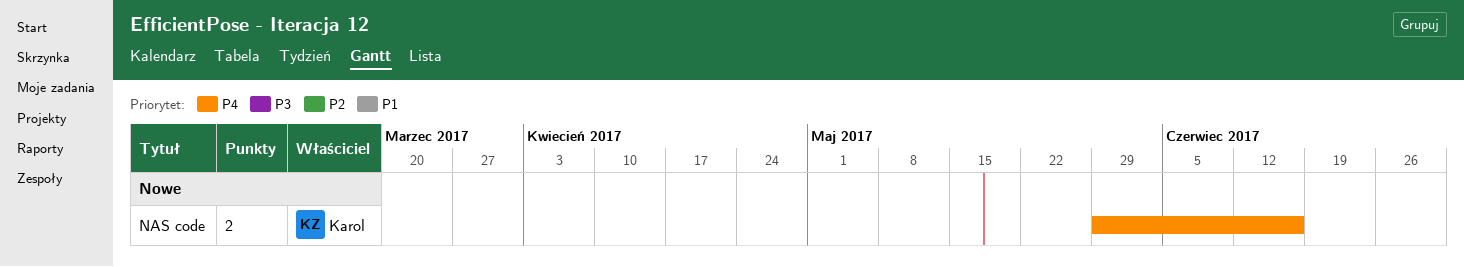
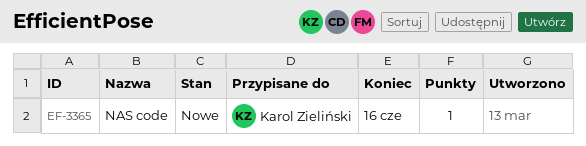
NAS code, estimate: 2 -> 1

